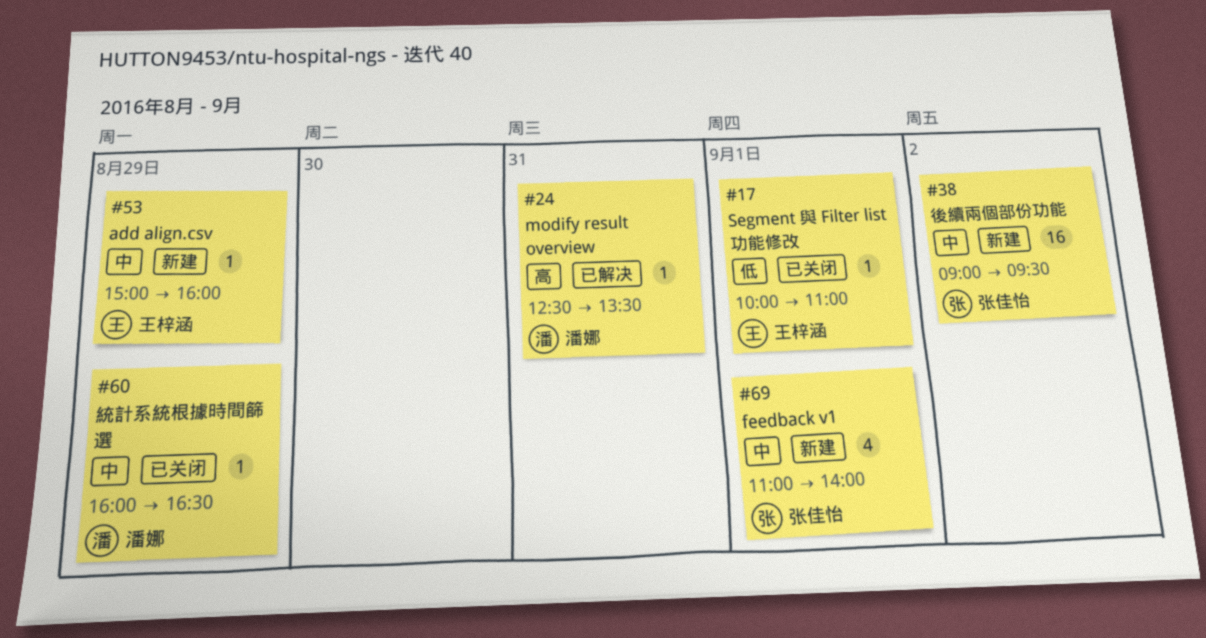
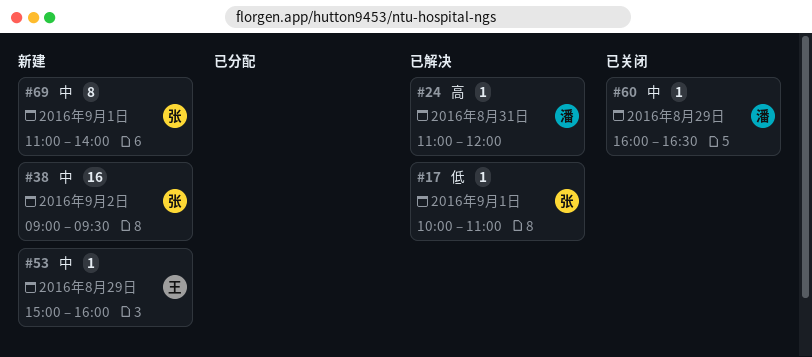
#17, status: 已关闭 -> 已解决
#17, owner: 王梓涵 -> 张佳怡
#24, begins: 12:30 -> 11:00
#24, ends: 13:30 -> 12:00
#69, estimate: 4 -> 8

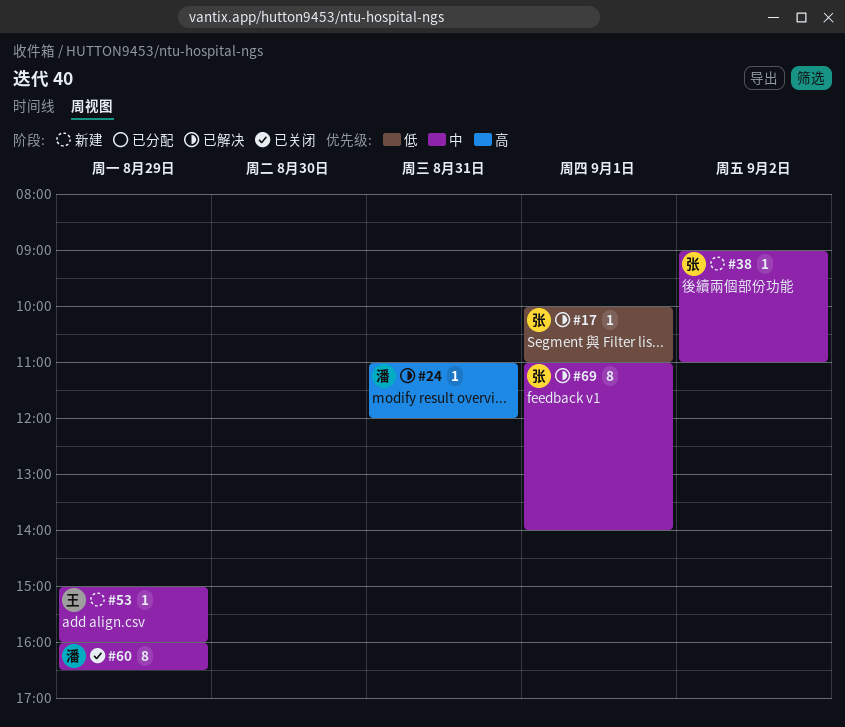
#38, estimate: 16 -> 1
#38, ends: 09:30 -> 11:00
#60, estimate: 1 -> 8
#69, status: 新建 -> 已解决

